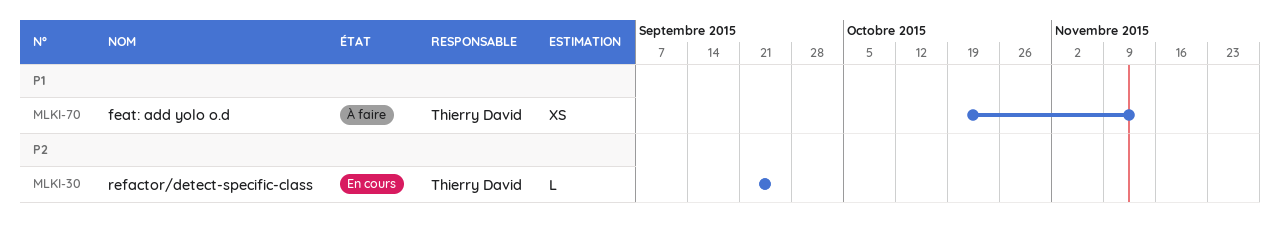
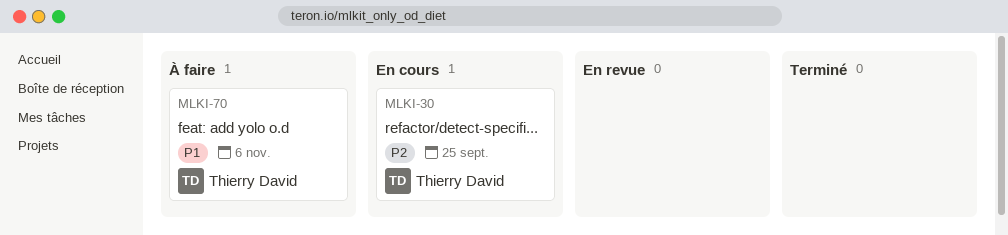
MLKI-70, due: Nov 13 -> Nov 6

